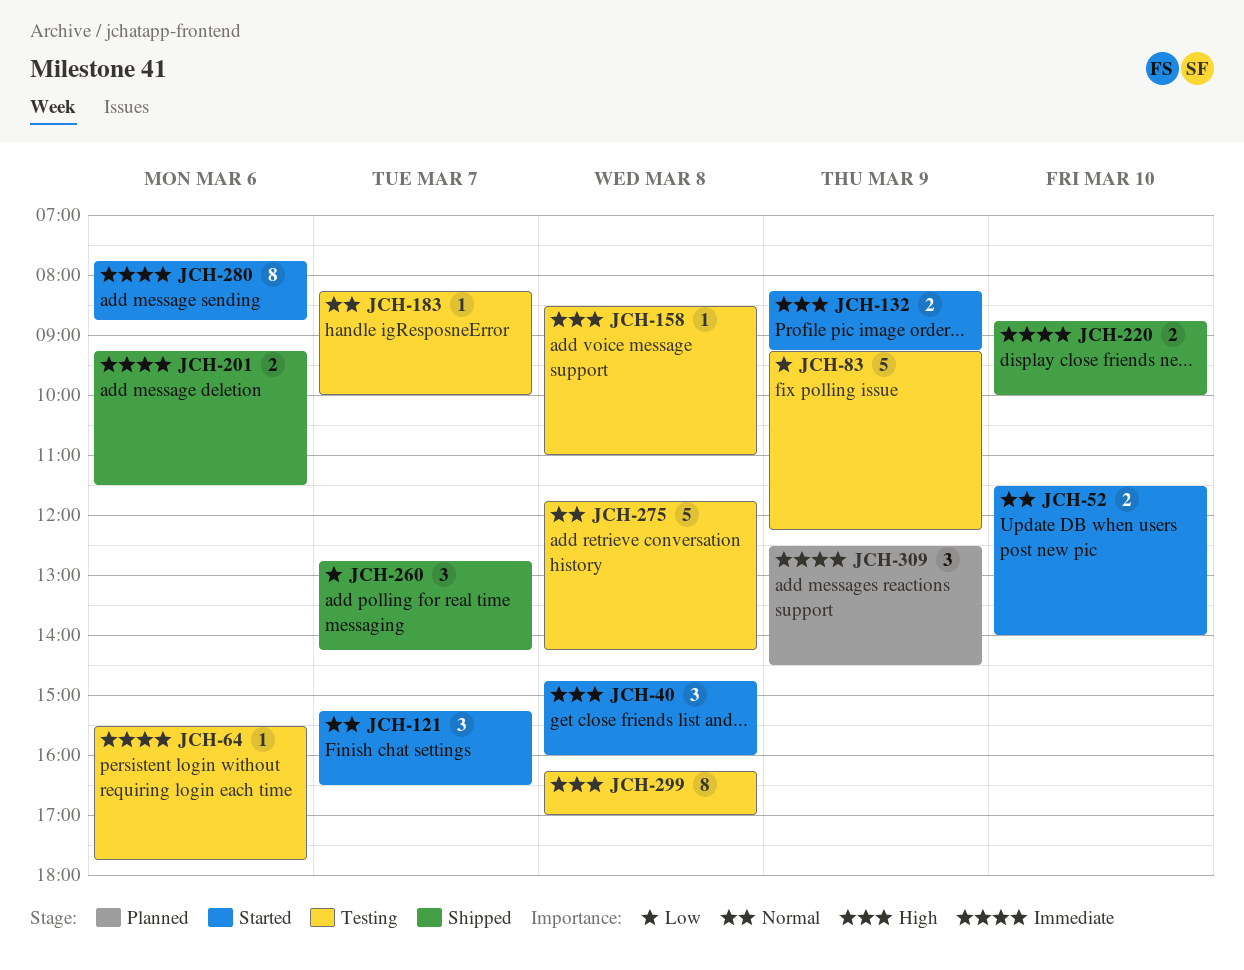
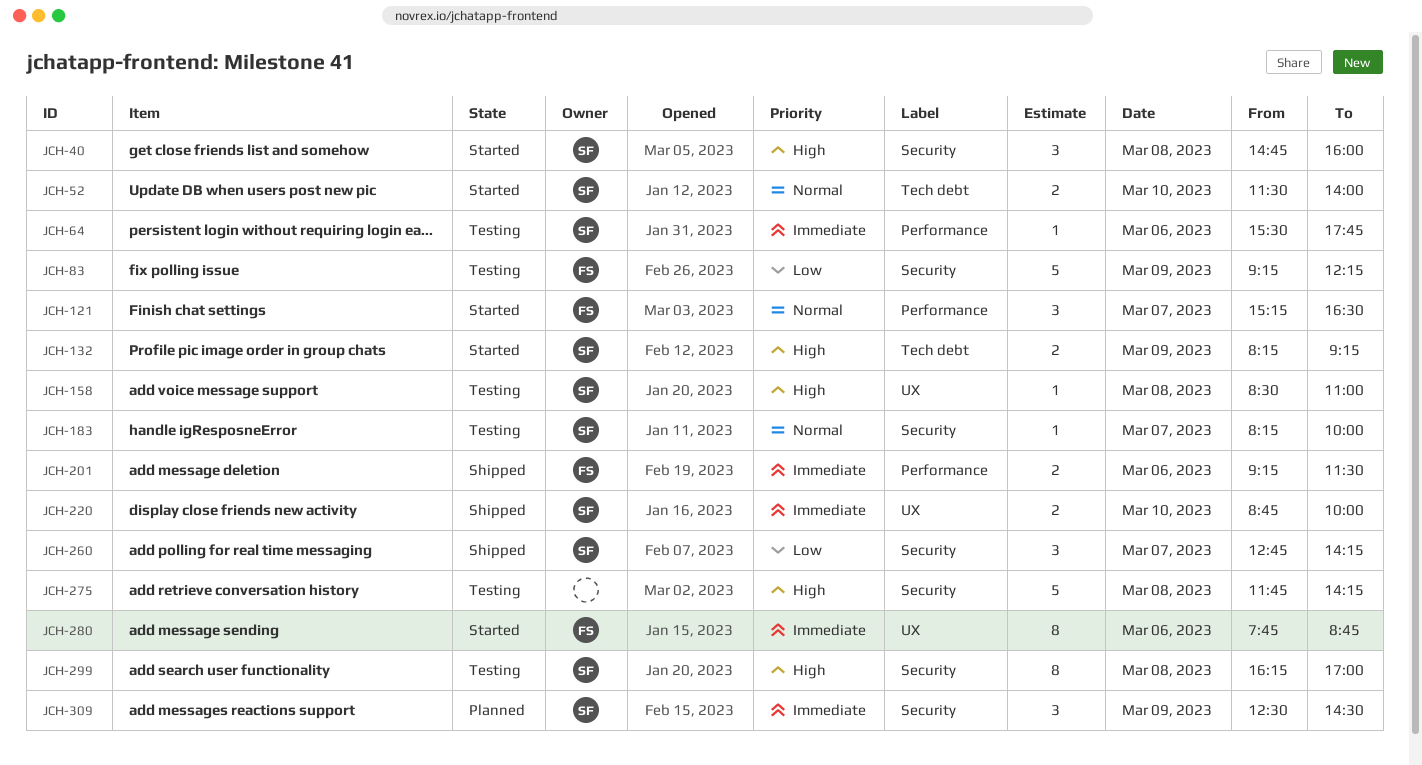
JCH-275, priority: Normal -> High

